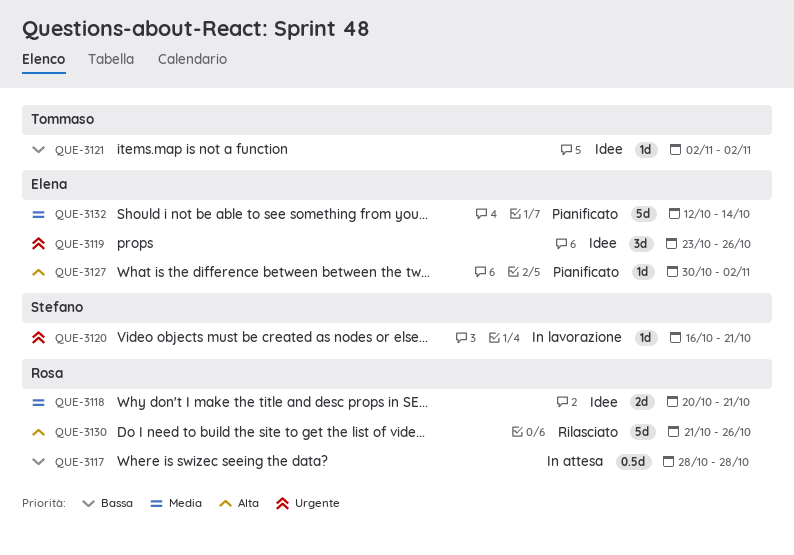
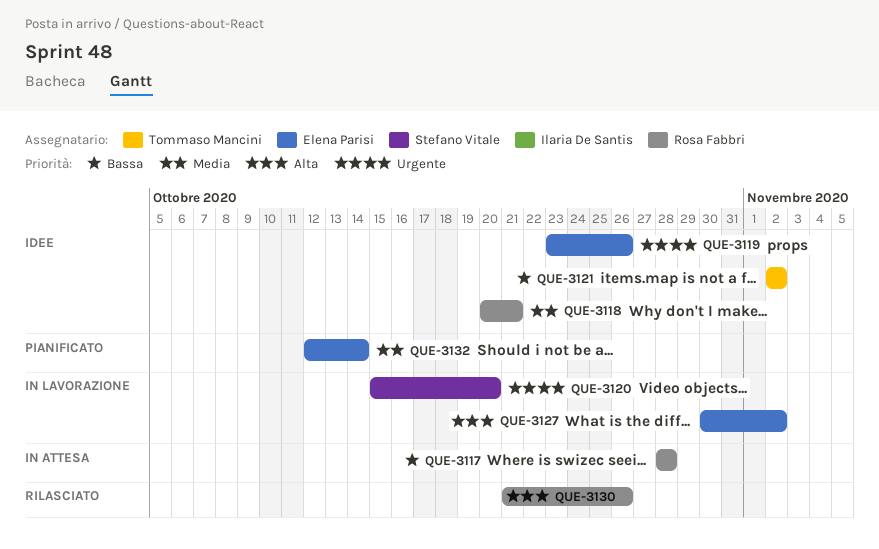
QUE-3120, start: Oct 16 -> Oct 15
QUE-3120, due: Oct 21 -> Oct 20
QUE-3127, status: Pianificato -> In lavorazione

